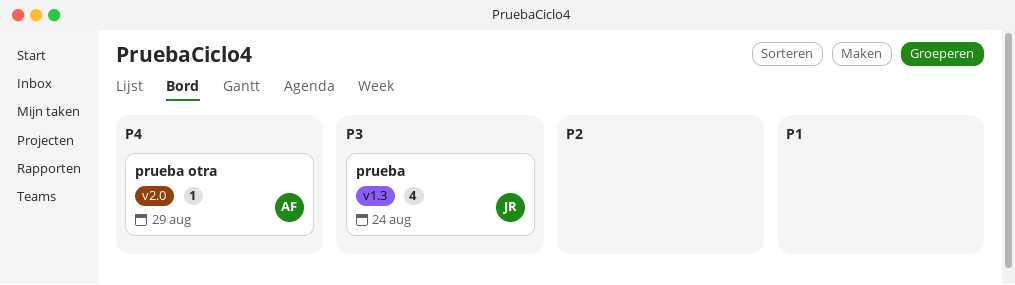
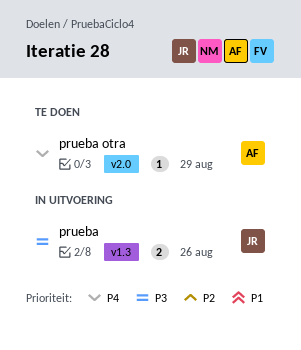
prueba, estimate: 4 -> 2
prueba, due: Aug 24 -> Aug 26

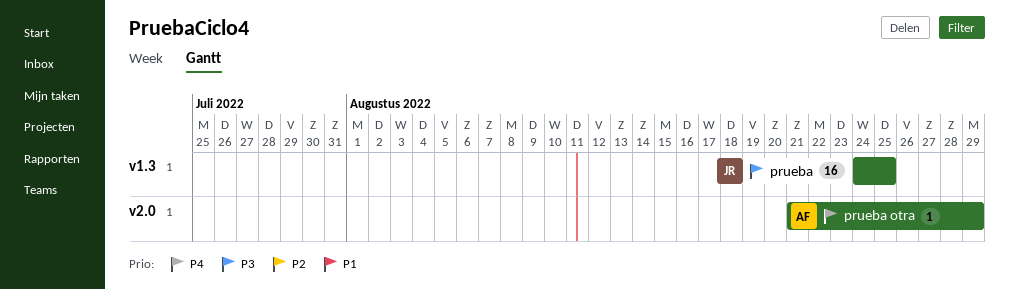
prueba, estimate: 2 -> 16
prueba, due: Aug 26 -> Aug 25

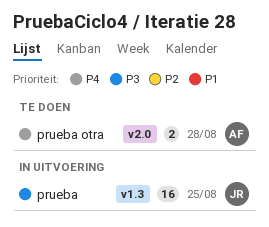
prueba otra, estimate: 1 -> 2
prueba otra, due: Aug 29 -> Aug 28

